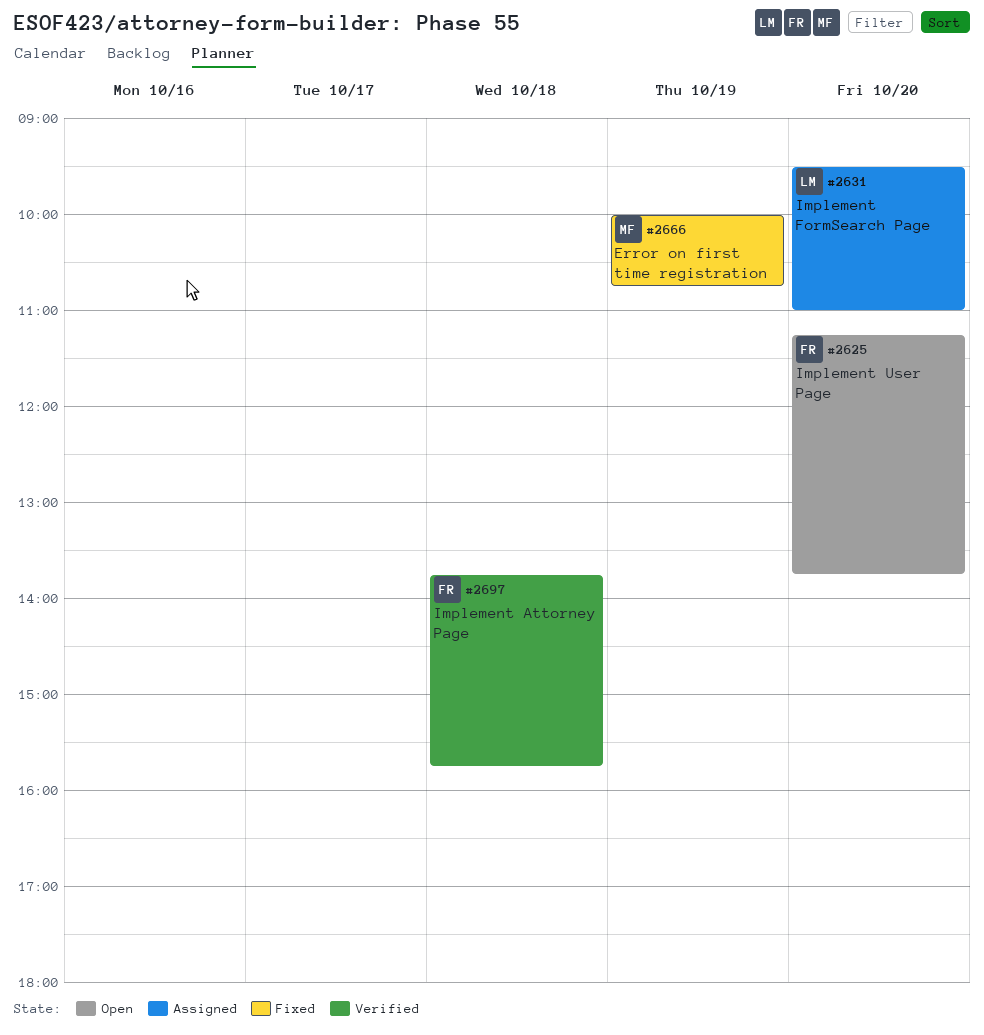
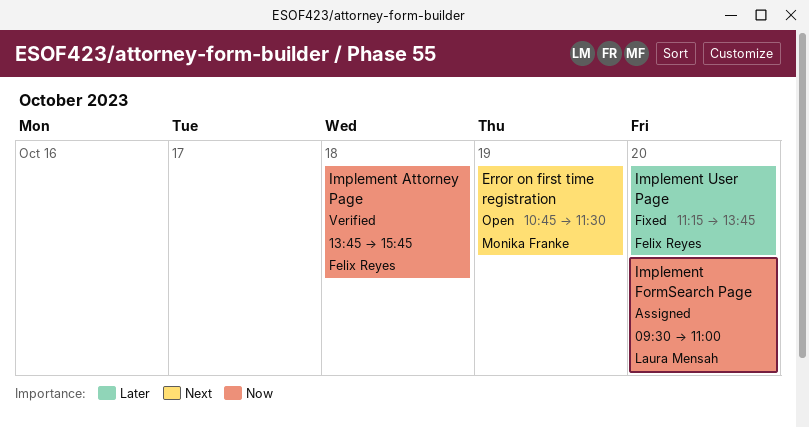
Error on first time registration, status: Fixed -> Open
Error on first time registration, begins: 10:00 -> 10:45
Error on first time registration, ends: 10:45 -> 11:30
Implement User Page, status: Open -> Fixed

